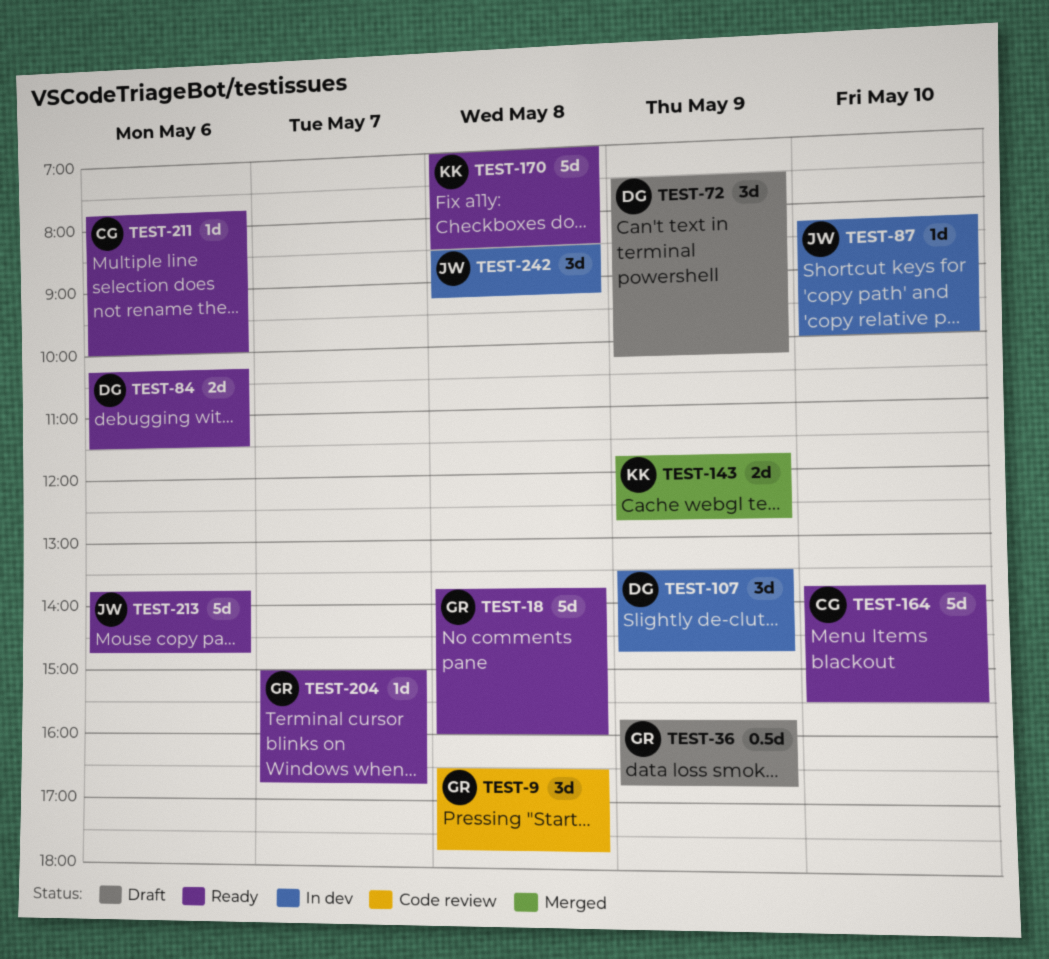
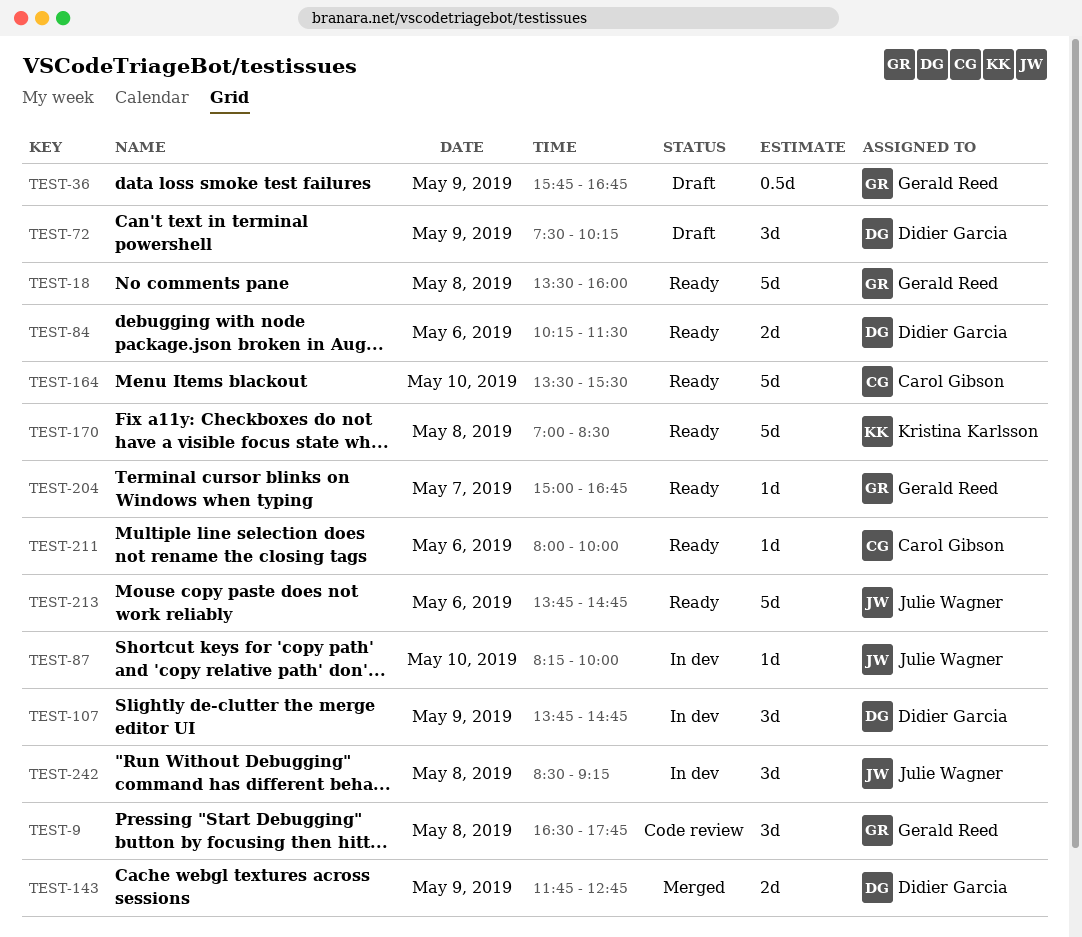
TEST-18, begins: 13:45 -> 13:30
TEST-107, begins: 13:30 -> 13:45
TEST-143, owner: Kristina Karlsson -> Didier Garcia
TEST-164, begins: 13:45 -> 13:30
TEST-211, begins: 07:45 -> 08:00

